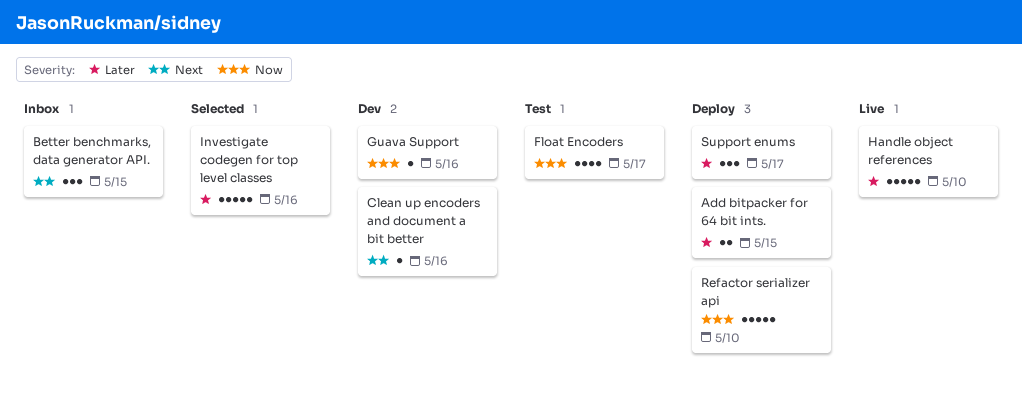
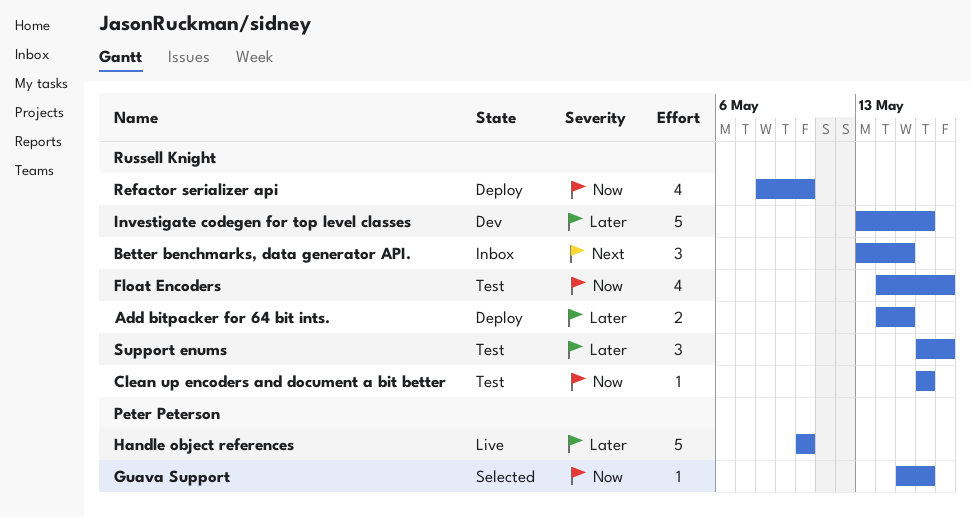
Clean up encoders and document a bit better, status: Dev -> Test
Clean up encoders and document a bit better, priority: Next -> Now
Guava Support, status: Dev -> Selected
Investigate codegen for top level classes, status: Selected -> Dev
Refactor serializer api, estimate: 5 -> 4
Support enums, status: Deploy -> Test

